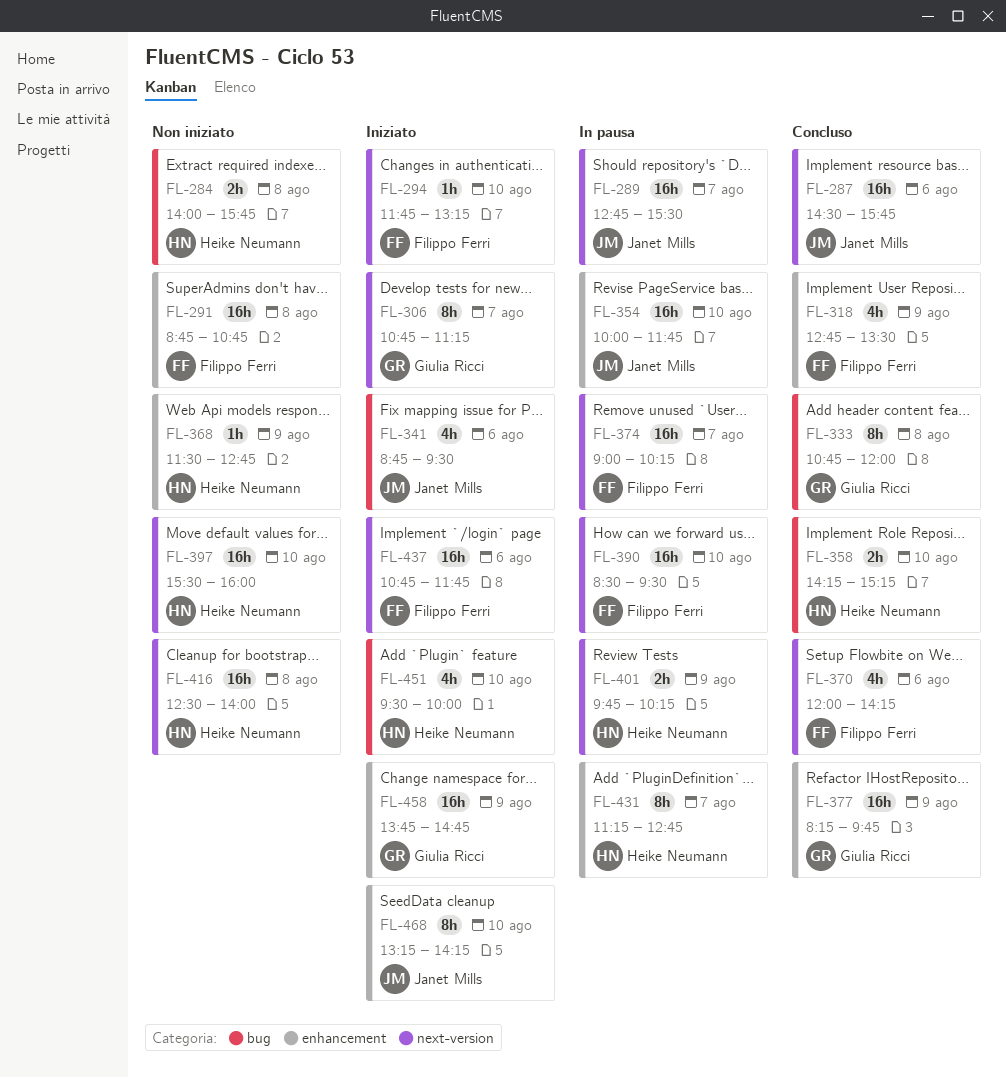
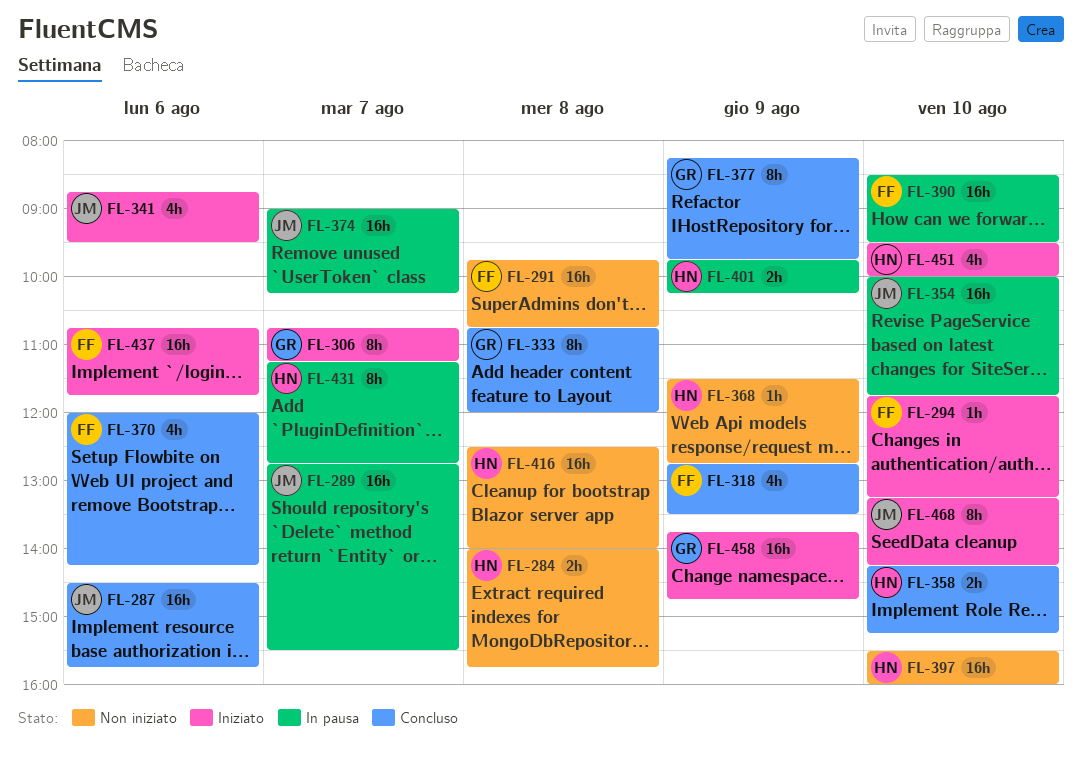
FL-291, begins: 08:45 -> 09:45
FL-374, owner: Filippo Ferri -> Janet Mills
FL-377, estimate: 16h -> 8h

